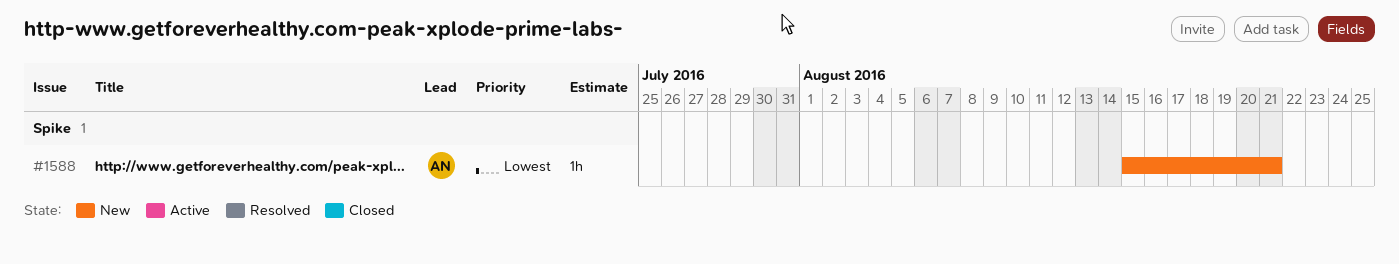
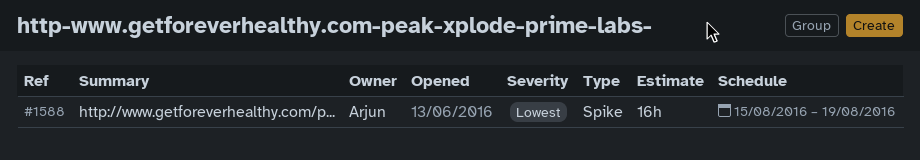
#1588, estimate: 1h -> 16h
#1588, due: Aug 21 -> Aug 19

